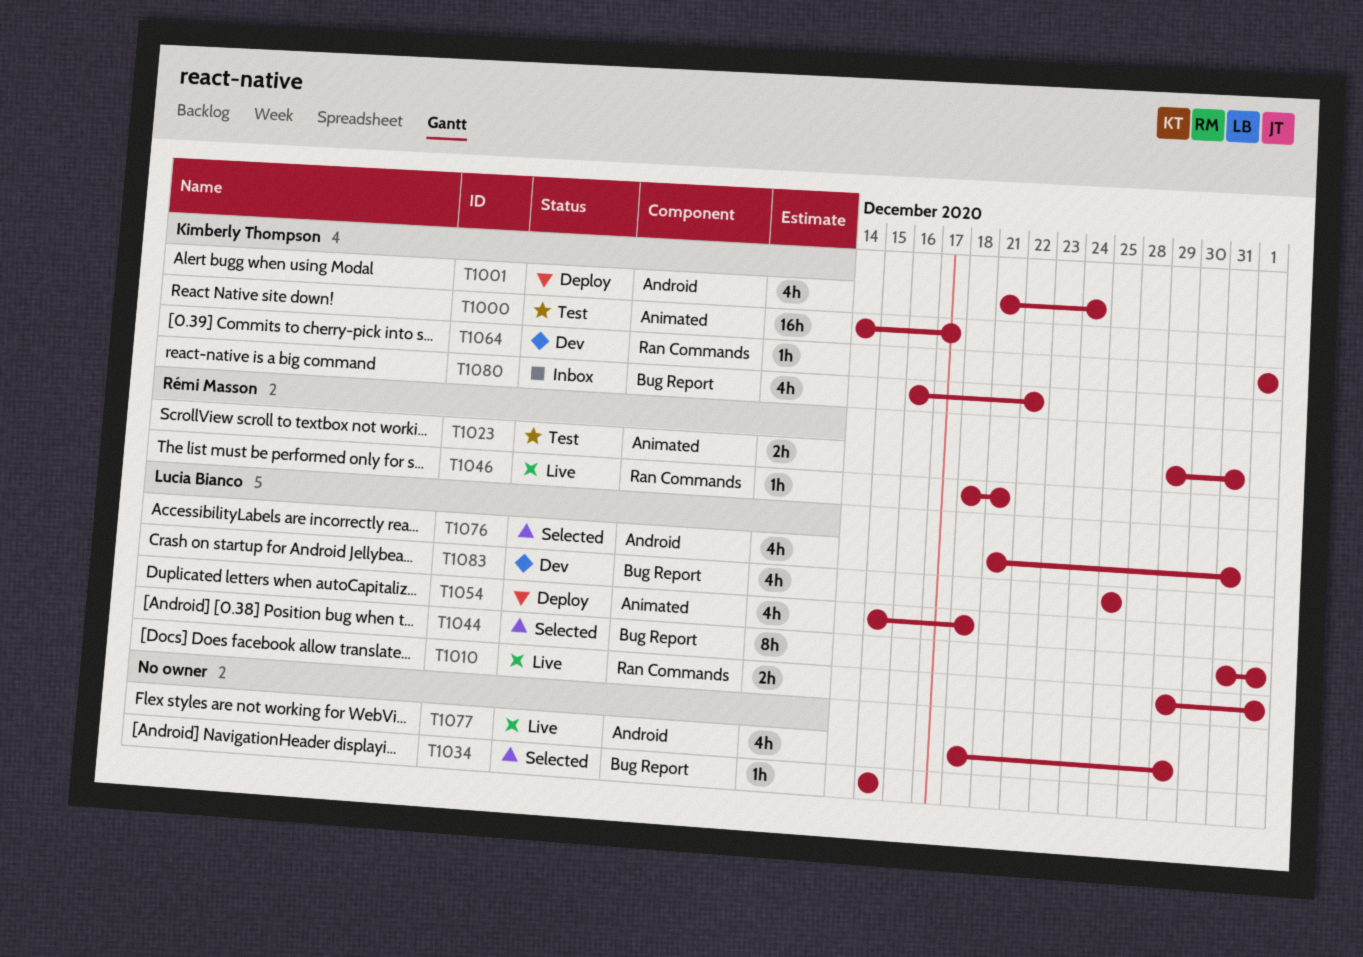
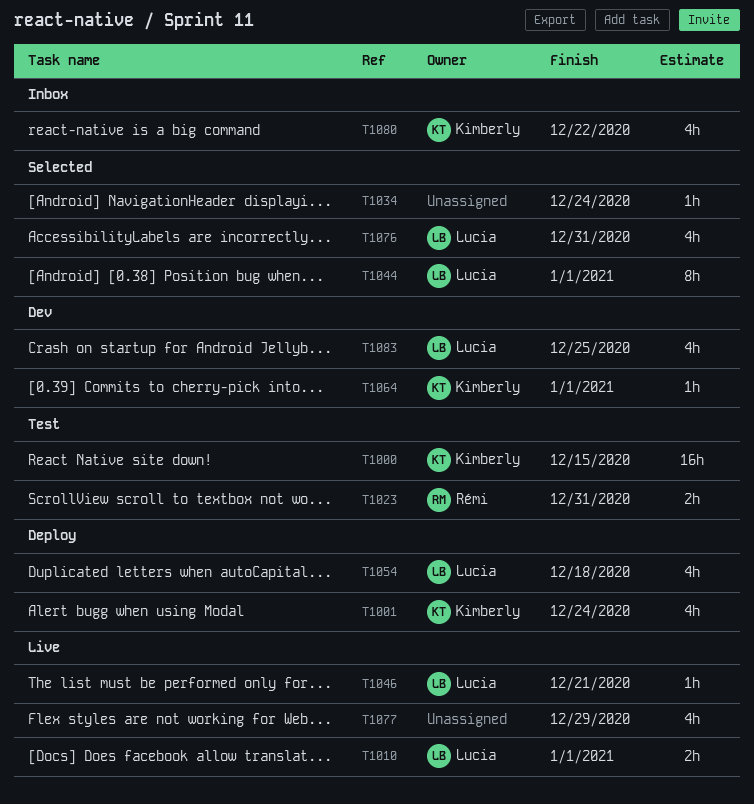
T1000, due: Dec 17 -> Dec 15
T1034, due: Dec 15 -> Dec 24
T1046, owner: Rémi Masson -> Lucia Bianco

